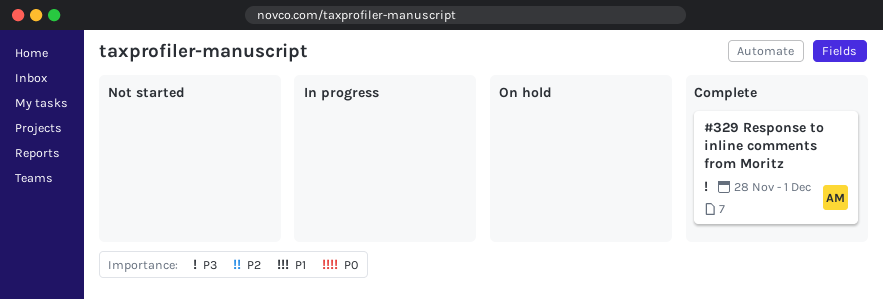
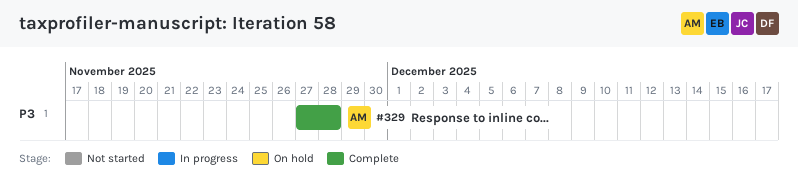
#329, start: Nov 28 -> Nov 27
#329, due: Dec 1 -> Nov 28

